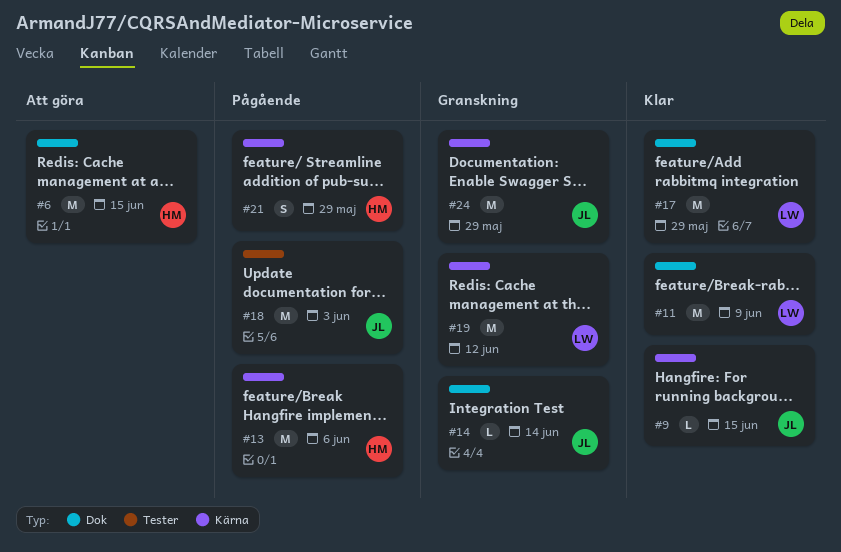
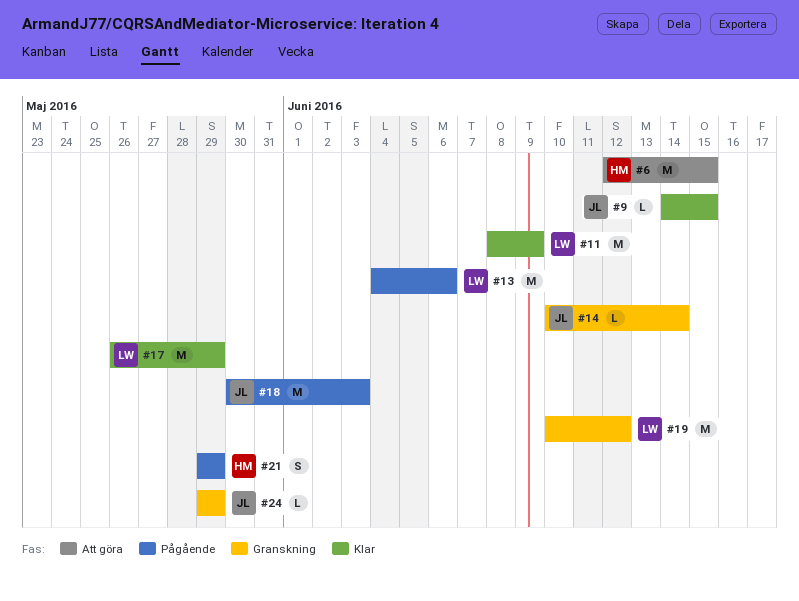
#13, owner: HM -> LW
#24, estimate: M -> L

